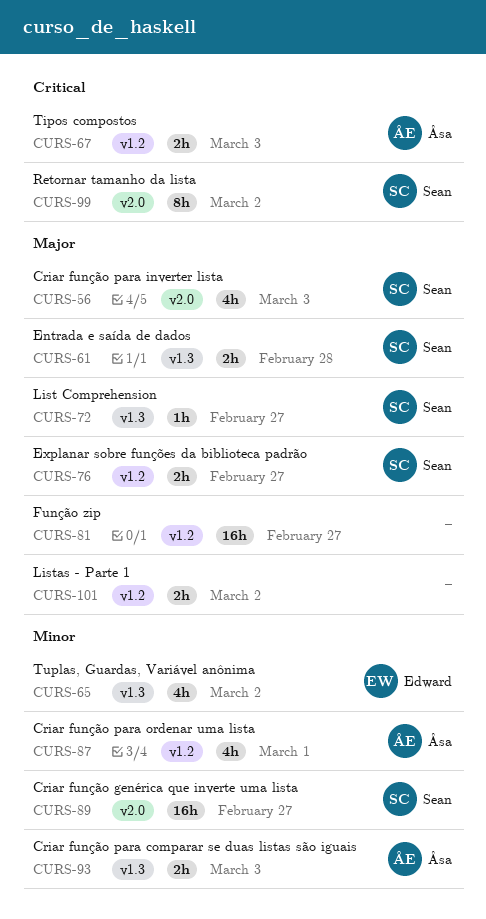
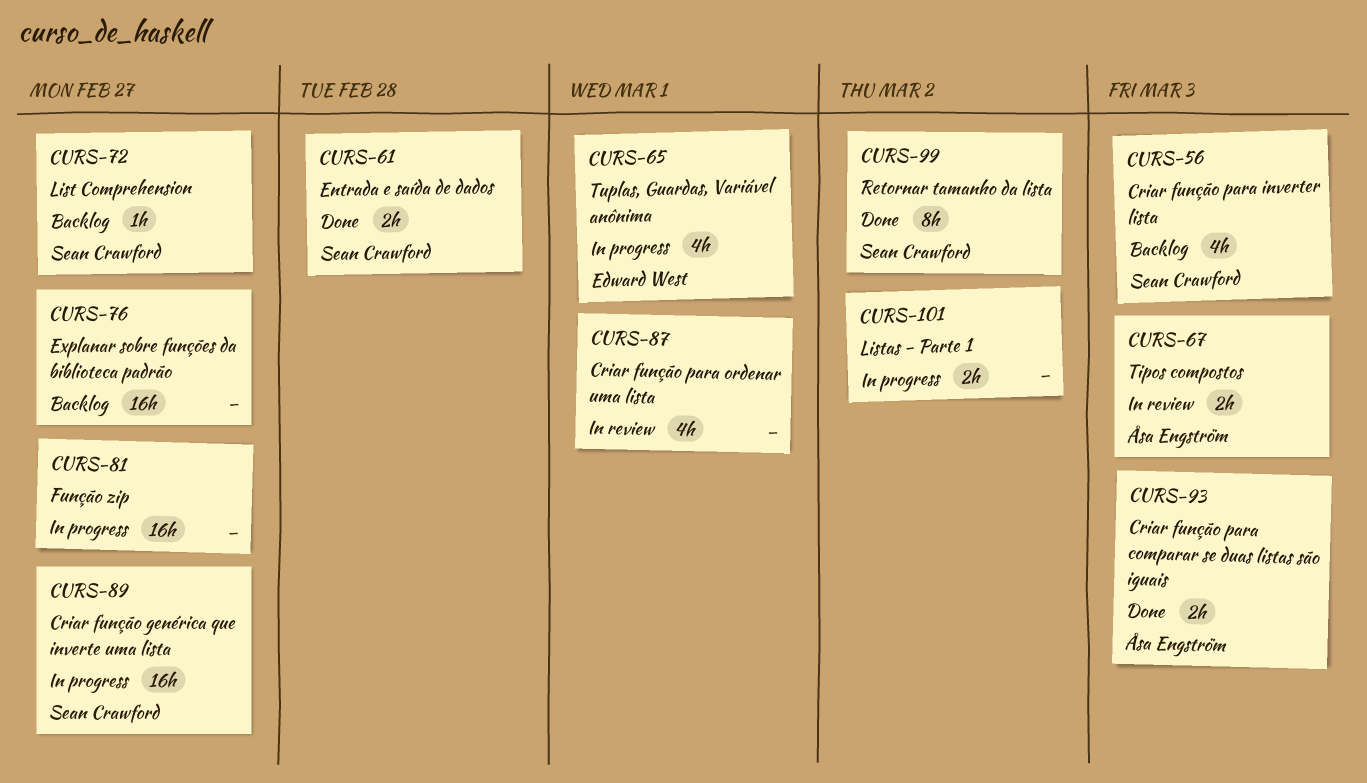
CURS-65, due: Mar 2 -> Mar 1
CURS-76, owner: Sean Crawford -> none
CURS-76, estimate: 2h -> 16h
CURS-87, owner: Åsa Engström -> none

